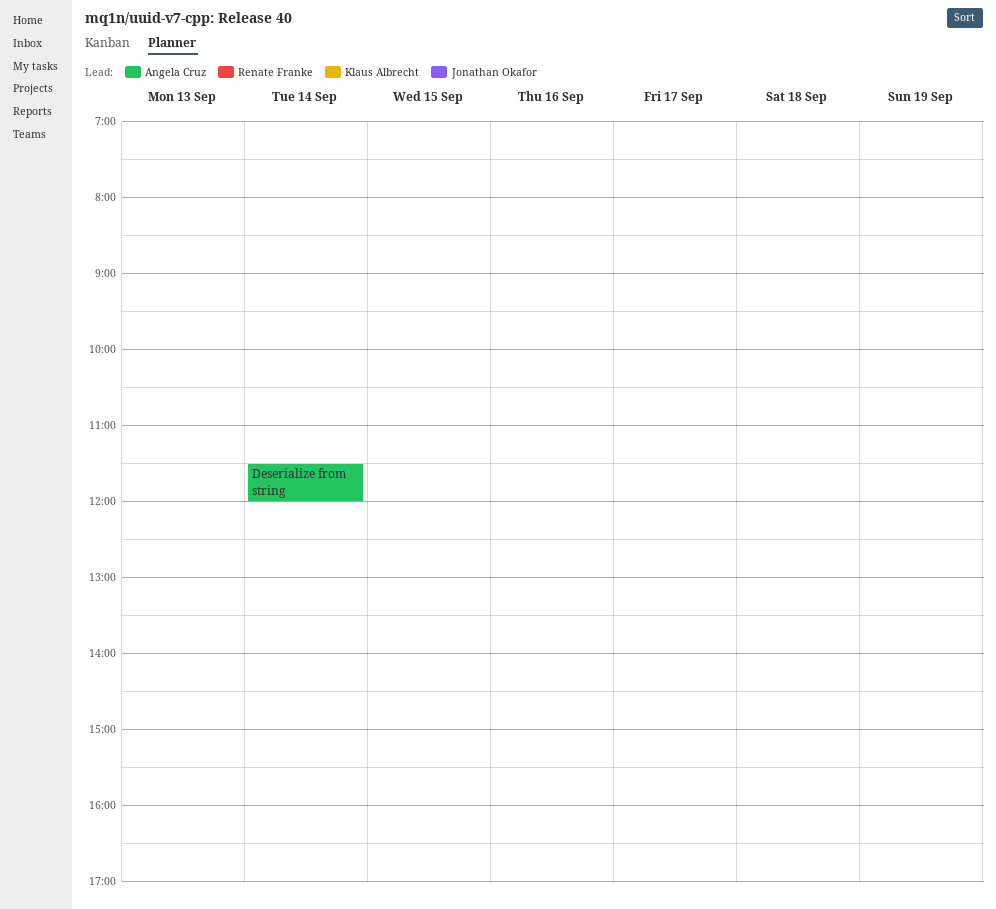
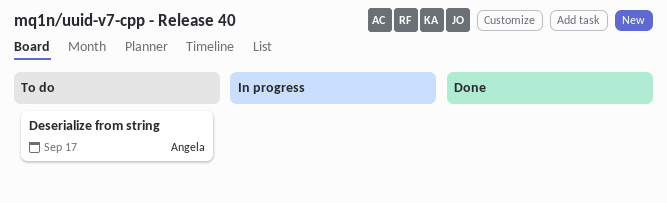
Deserialize from string, day: Sep 14 -> Sep 17

